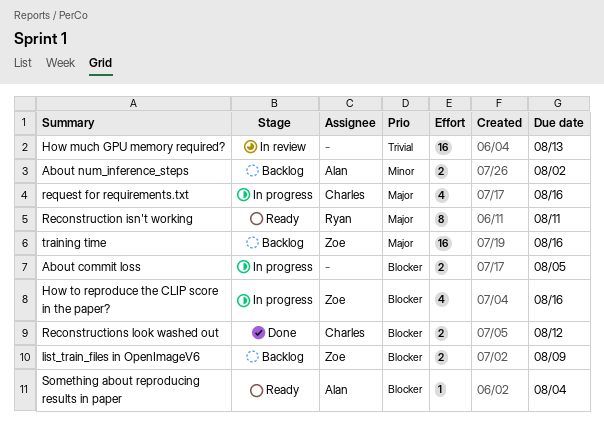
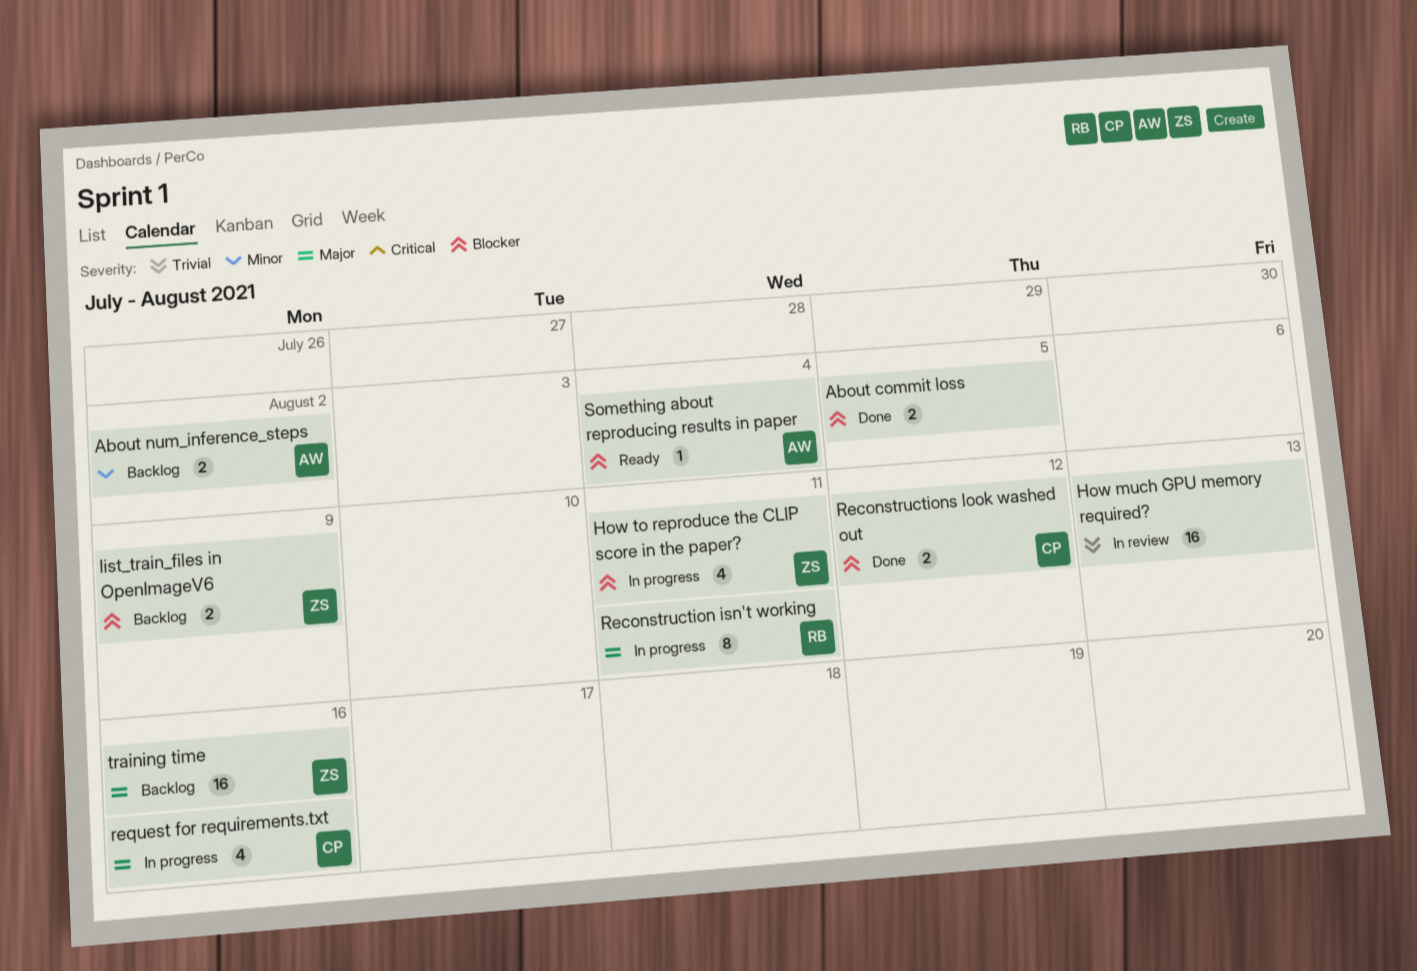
About commit loss, status: In progress -> Done
How to reproduce the CLIP score in the paper?, due: Aug 16 -> Aug 11
Reconstruction isn't working, status: Ready -> In progress

